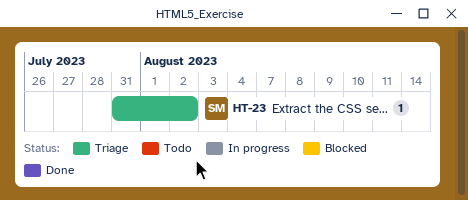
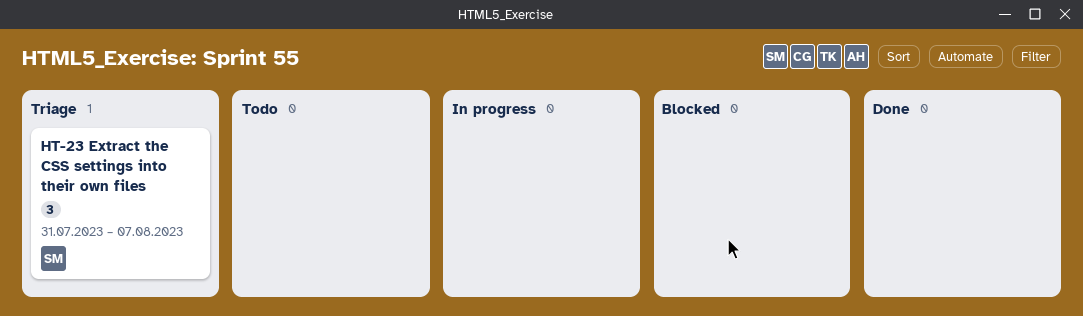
HT-23, estimate: 1 -> 3
HT-23, due: Aug 2 -> Aug 7

